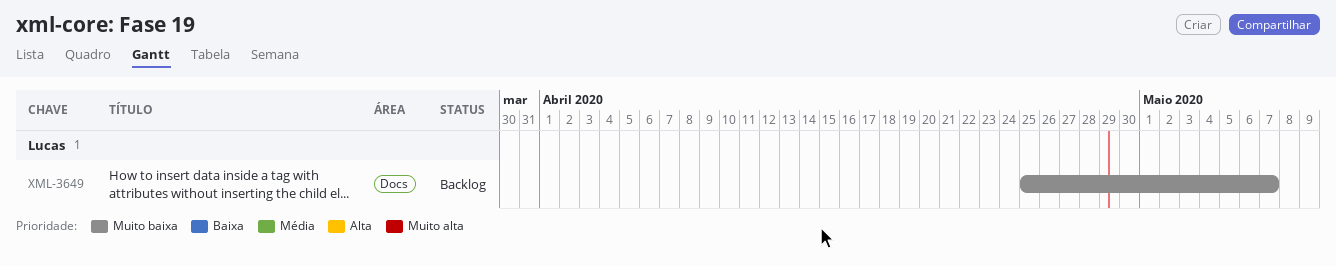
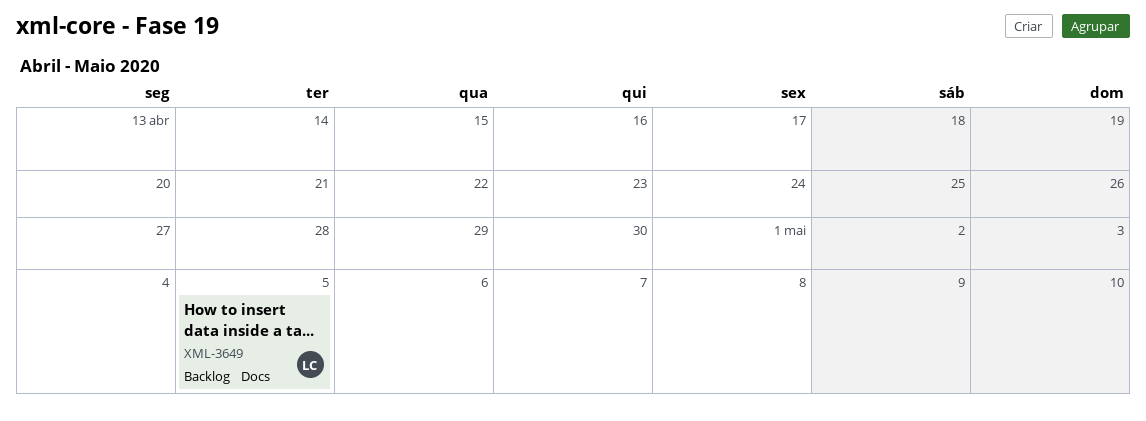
XML-3649, due: May 7 -> May 5

